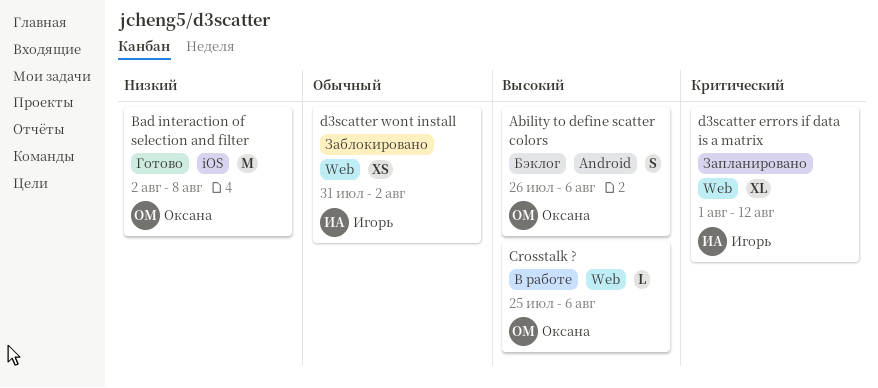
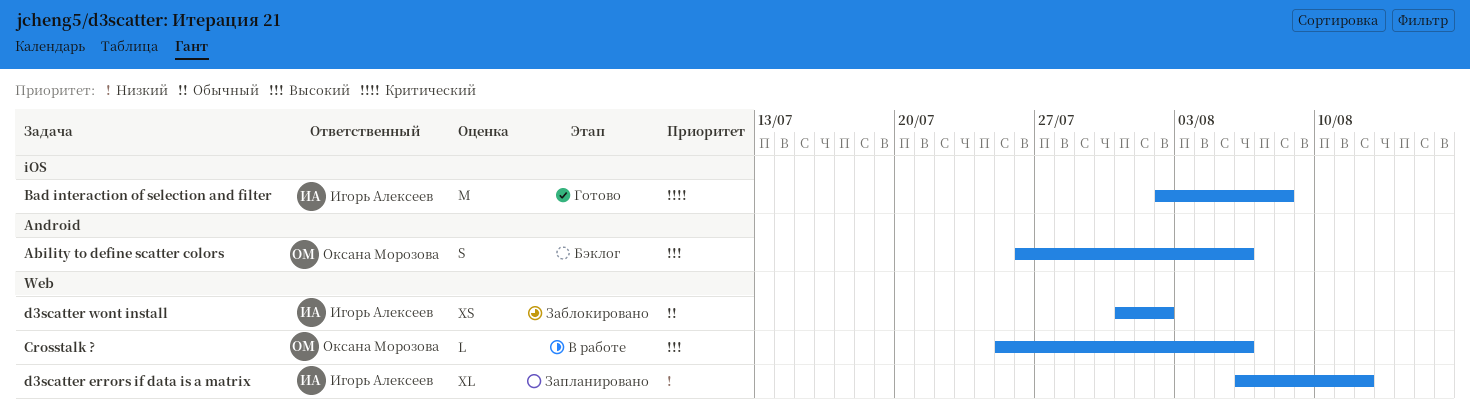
Bad interaction of selection and filter, owner: Оксана Морозова -> Игорь Алексеев
Bad interaction of selection and filter, priority: Низкий -> Критический
d3scatter errors if data is a matrix, priority: Критический -> Низкий
d3scatter errors if data is a matrix, start: Aug 1 -> Aug 6

